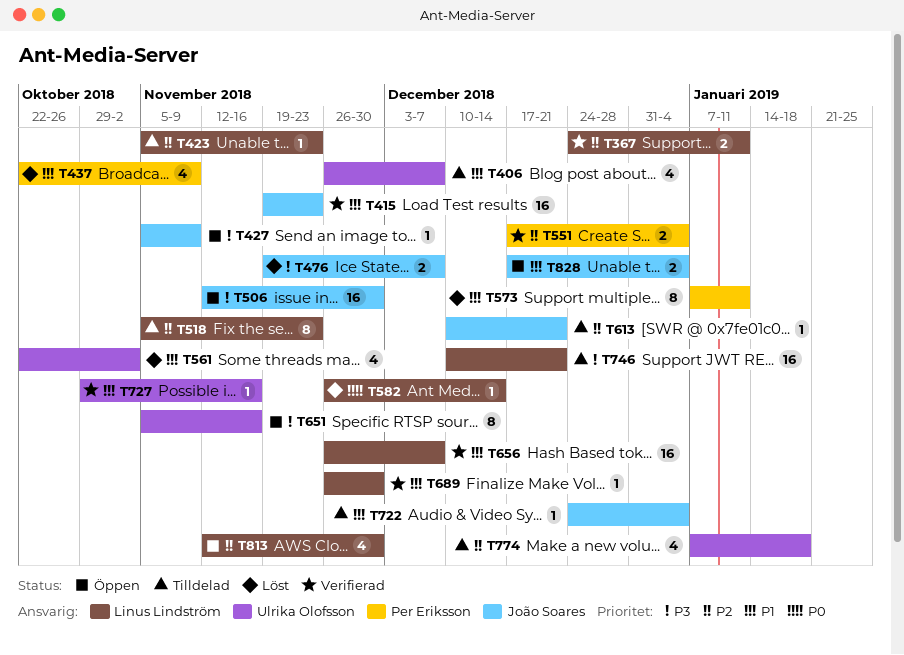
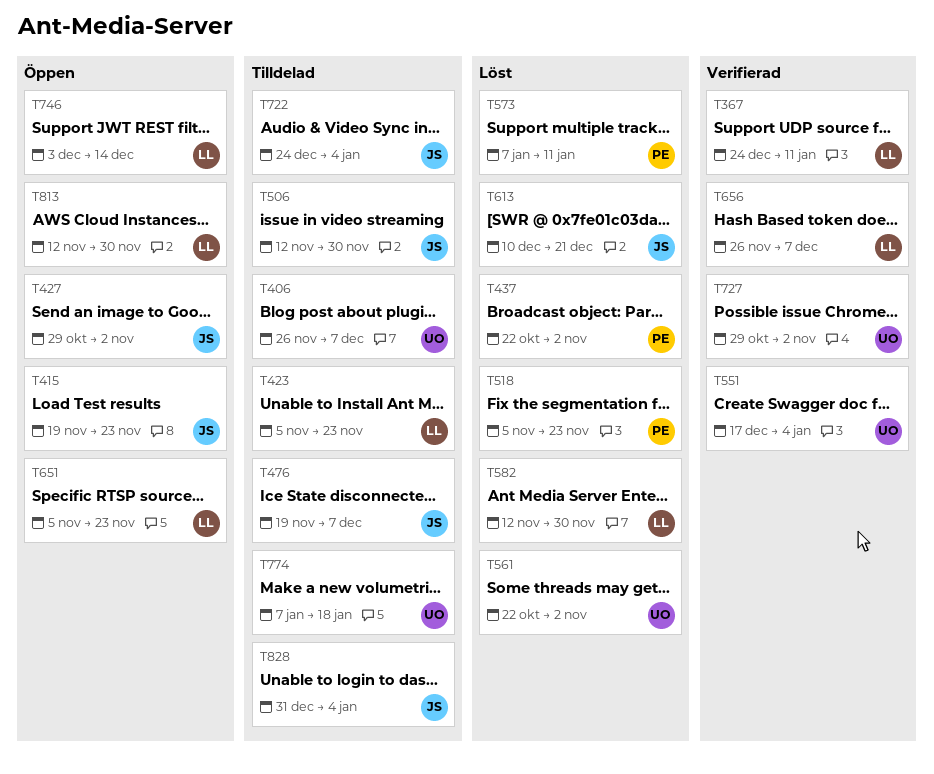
T415, status: Verifierad -> Öppen
T427, start: Nov 5 -> Oct 29
T427, due: Nov 9 -> Nov 2
T437, due: Nov 9 -> Nov 2
T476, status: Löst -> Tilldelad
T506, status: Öppen -> Tilldelad
T518, status: Tilldelad -> Löst
T518, owner: Linus Lindström -> Per Eriksson
T551, owner: Per Eriksson -> Ulrika Olofsson
T582, start: Nov 26 -> Nov 12
T582, due: Dec 14 -> Nov 30
T613, status: Tilldelad -> Löst
T651, owner: Ulrika Olofsson -> Linus Lindström
T651, due: Nov 16 -> Nov 23
T689: present -> none
T727, due: Nov 16 -> Nov 2
T746, status: Tilldelad -> Öppen
T746, start: Dec 10 -> Dec 3
T746, due: Dec 21 -> Dec 14
T828, status: Öppen -> Tilldelad
T828, start: Dec 17 -> Dec 31

